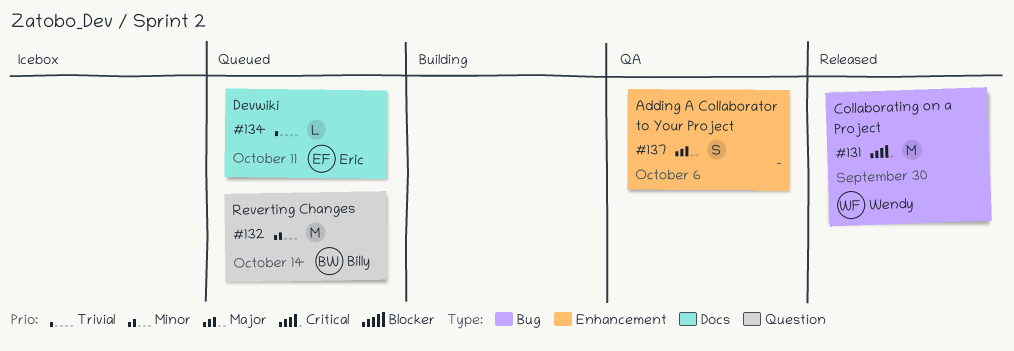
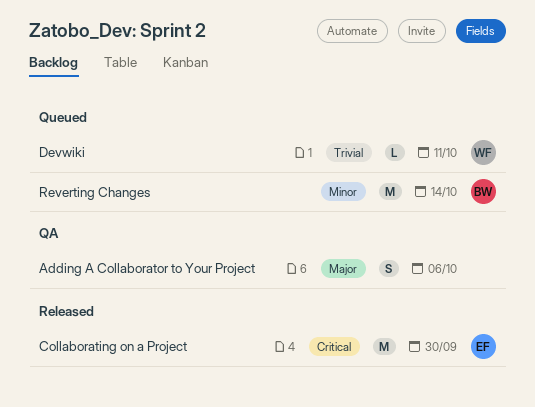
Collaborating on a Project, owner: Wendy -> Eric
Devwiki, owner: Eric -> Wendy

